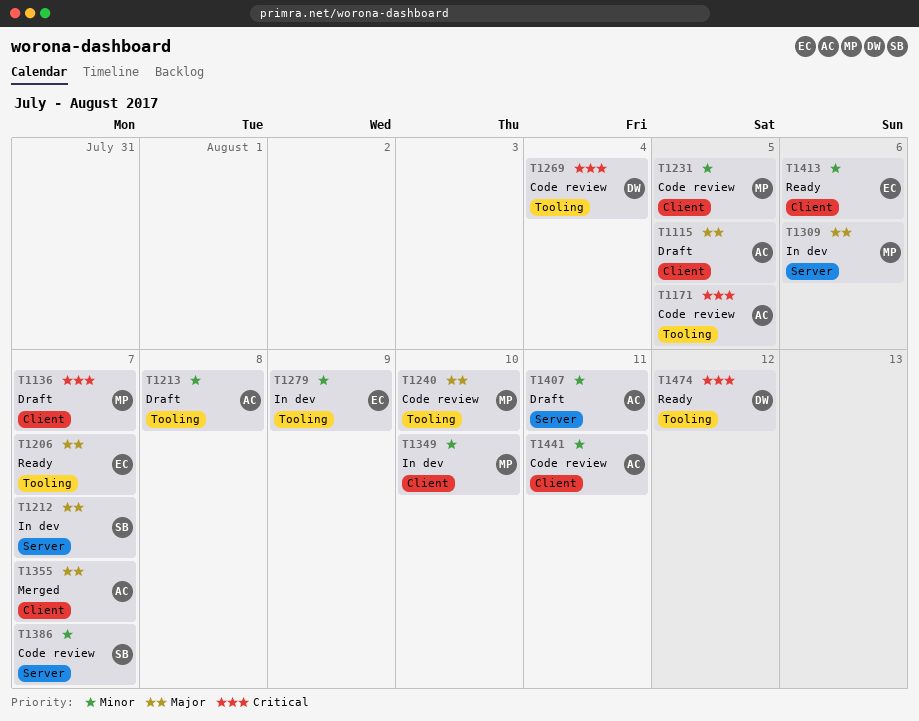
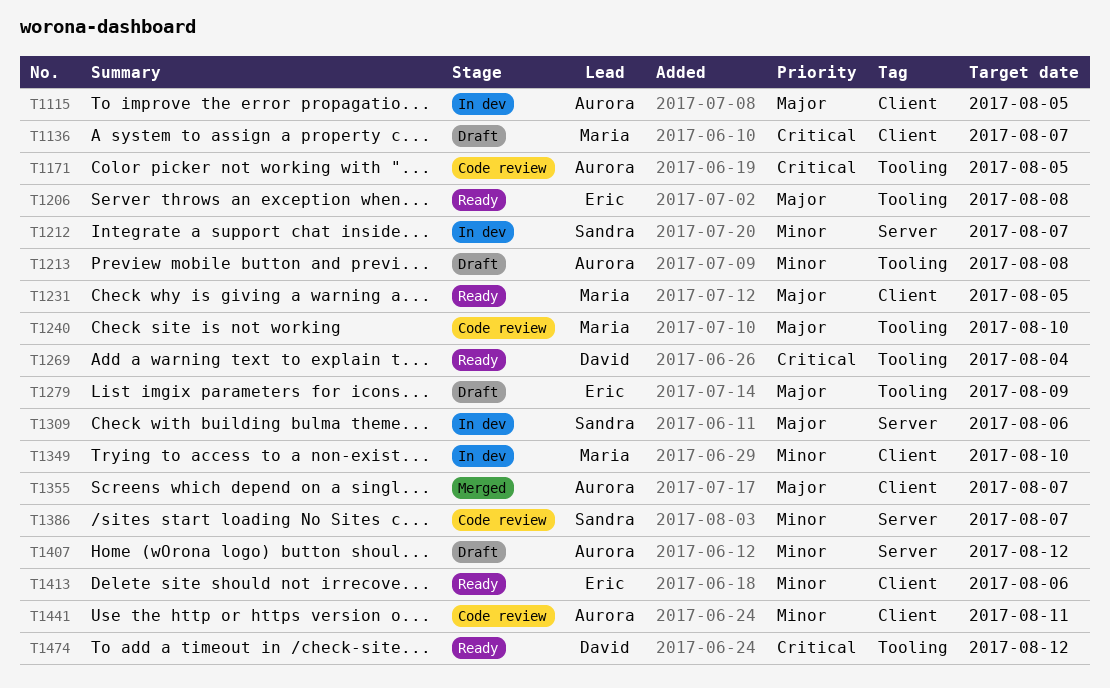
T1115, status: Draft -> In dev
T1206, due: Aug 7 -> Aug 8
T1212, priority: Major -> Minor
T1231, status: Code review -> Ready
T1231, priority: Minor -> Major
T1269, status: Code review -> Ready
T1279, status: In dev -> Draft
T1279, priority: Minor -> Major
T1309, owner: Maria -> Sandra
T1407, due: Aug 11 -> Aug 12

